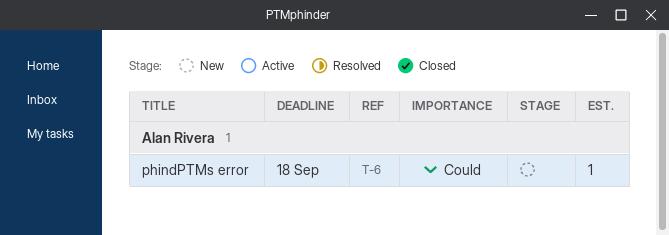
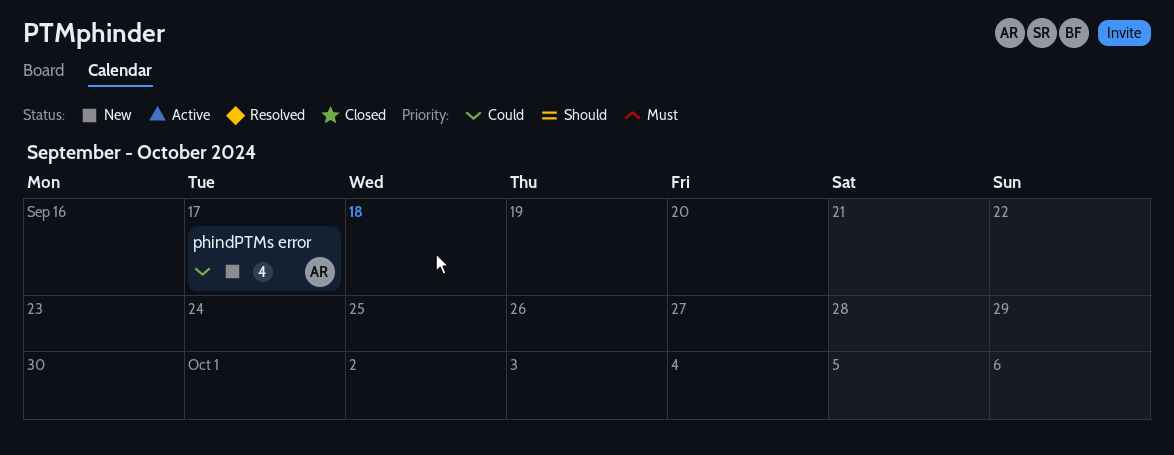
phindPTMs error, estimate: 1 -> 4
phindPTMs error, due: Sep 18 -> Sep 17

